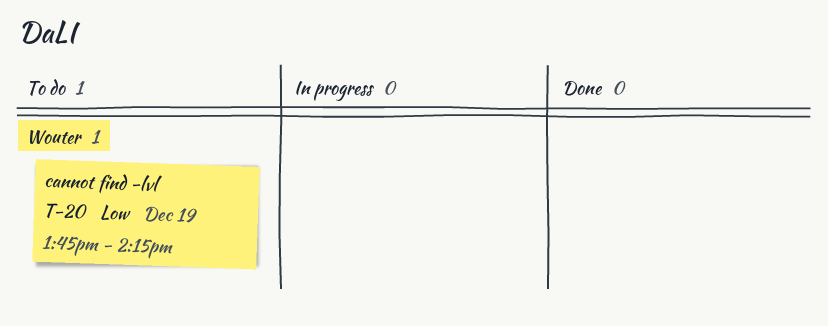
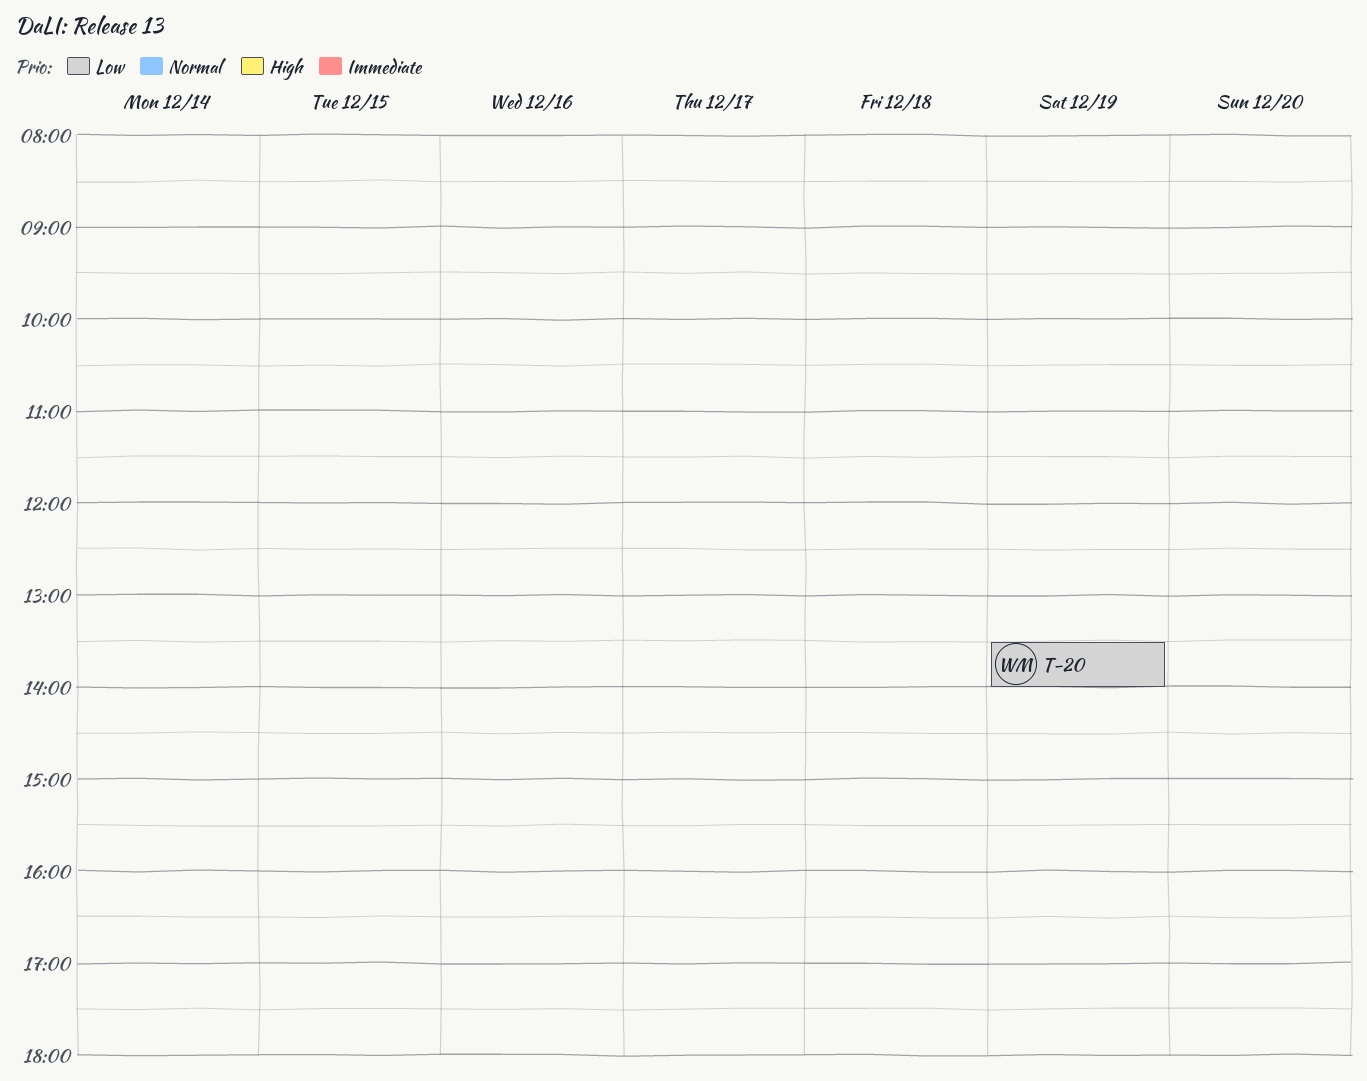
T-20, begins: 13:45 -> 13:30
T-20, ends: 14:15 -> 14:00

